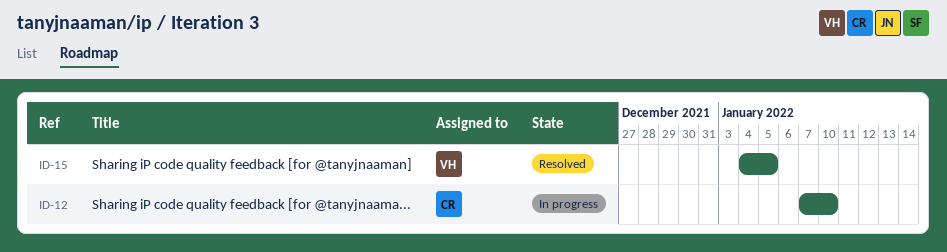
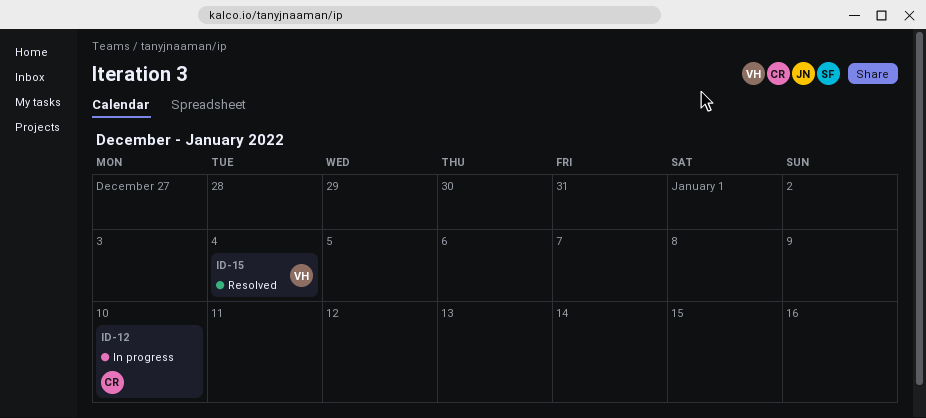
ID-15, due: Jan 5 -> Jan 4

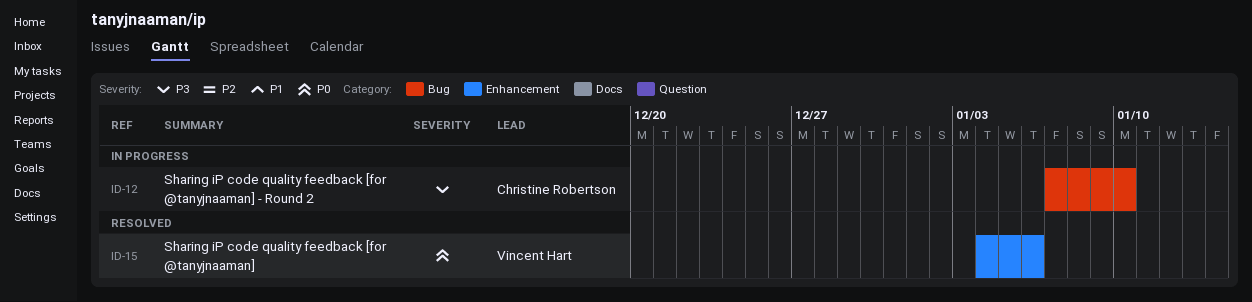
ID-15, due: Jan 4 -> Jan 6

